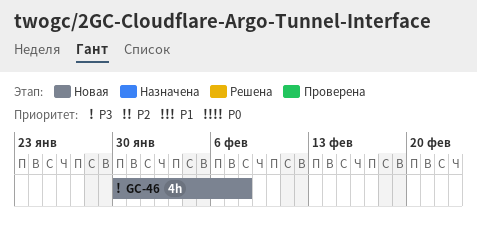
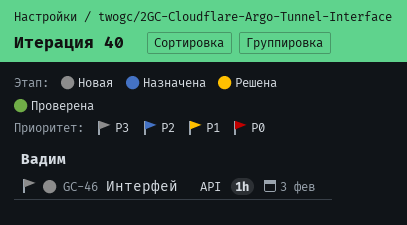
GC-46, estimate: 4h -> 1h
GC-46, due: Feb 8 -> Feb 3

